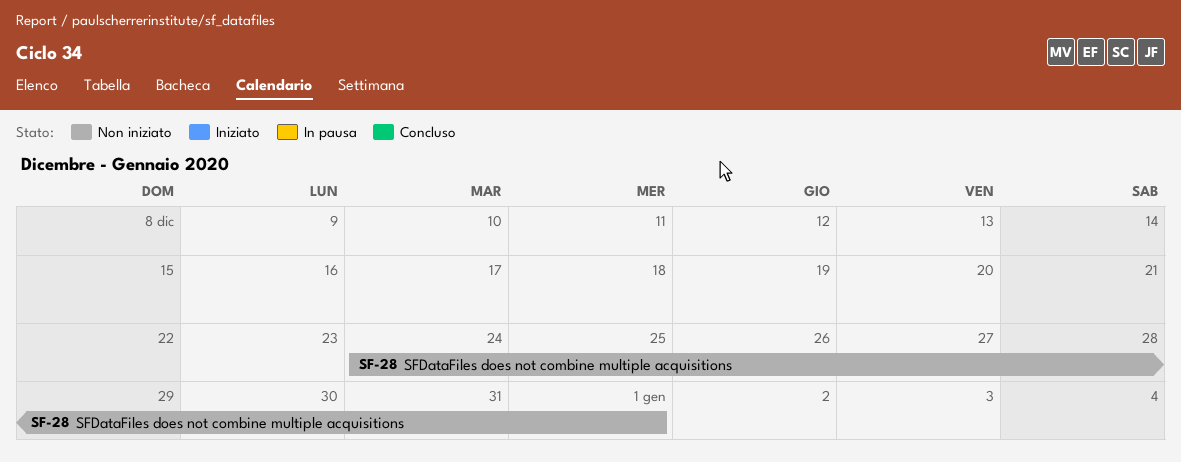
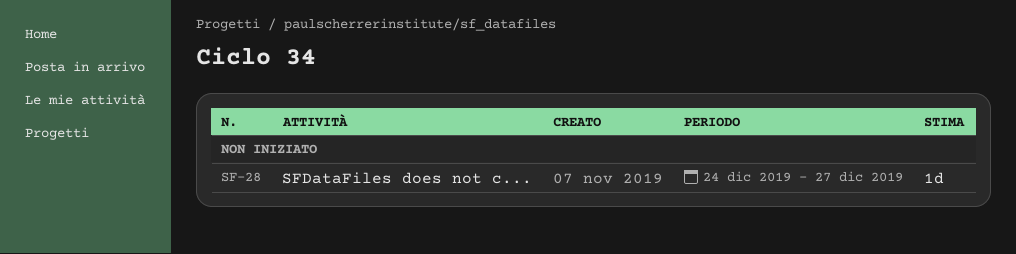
SF-28, due: Jan 1 -> Dec 27

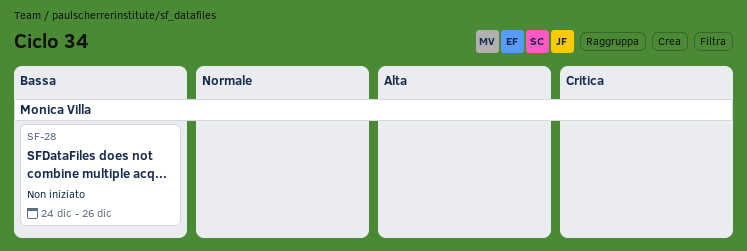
SF-28, due: Dec 27 -> Dec 26

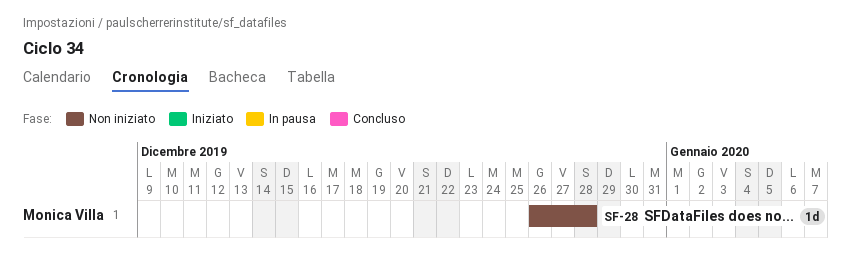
SF-28, start: Dec 24 -> Dec 26
SF-28, due: Dec 26 -> Dec 28

